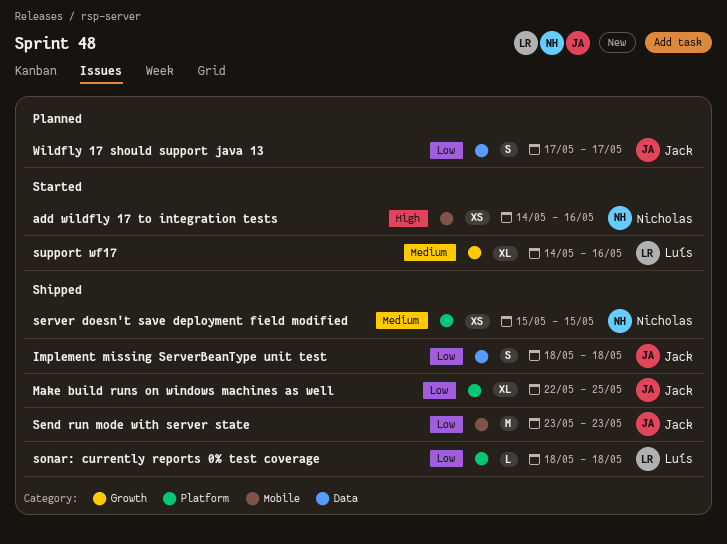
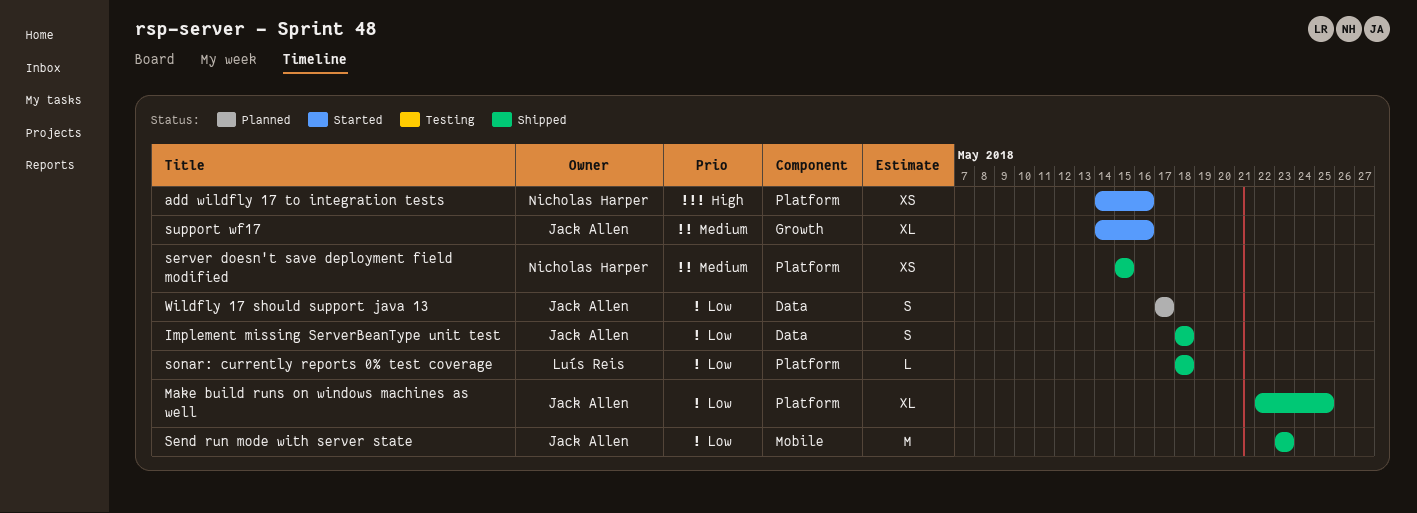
add wildfly 17 to integration tests, label: Mobile -> Platform
support wf17, owner: Luís Reis -> Jack Allen

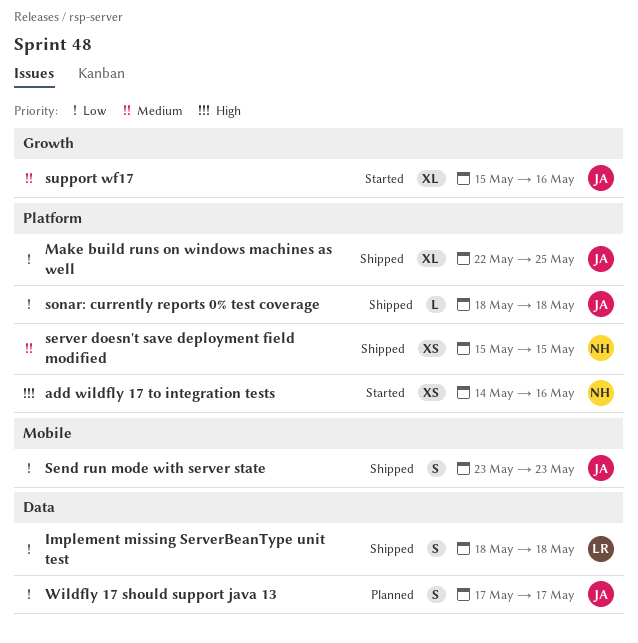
Implement missing ServerBeanType unit test, owner: Jack Allen -> Luís Reis
Send run mode with server state, estimate: M -> S
sonar: currently reports 0% test coverage, owner: Luís Reis -> Jack Allen
support wf17, start: May 14 -> May 15

